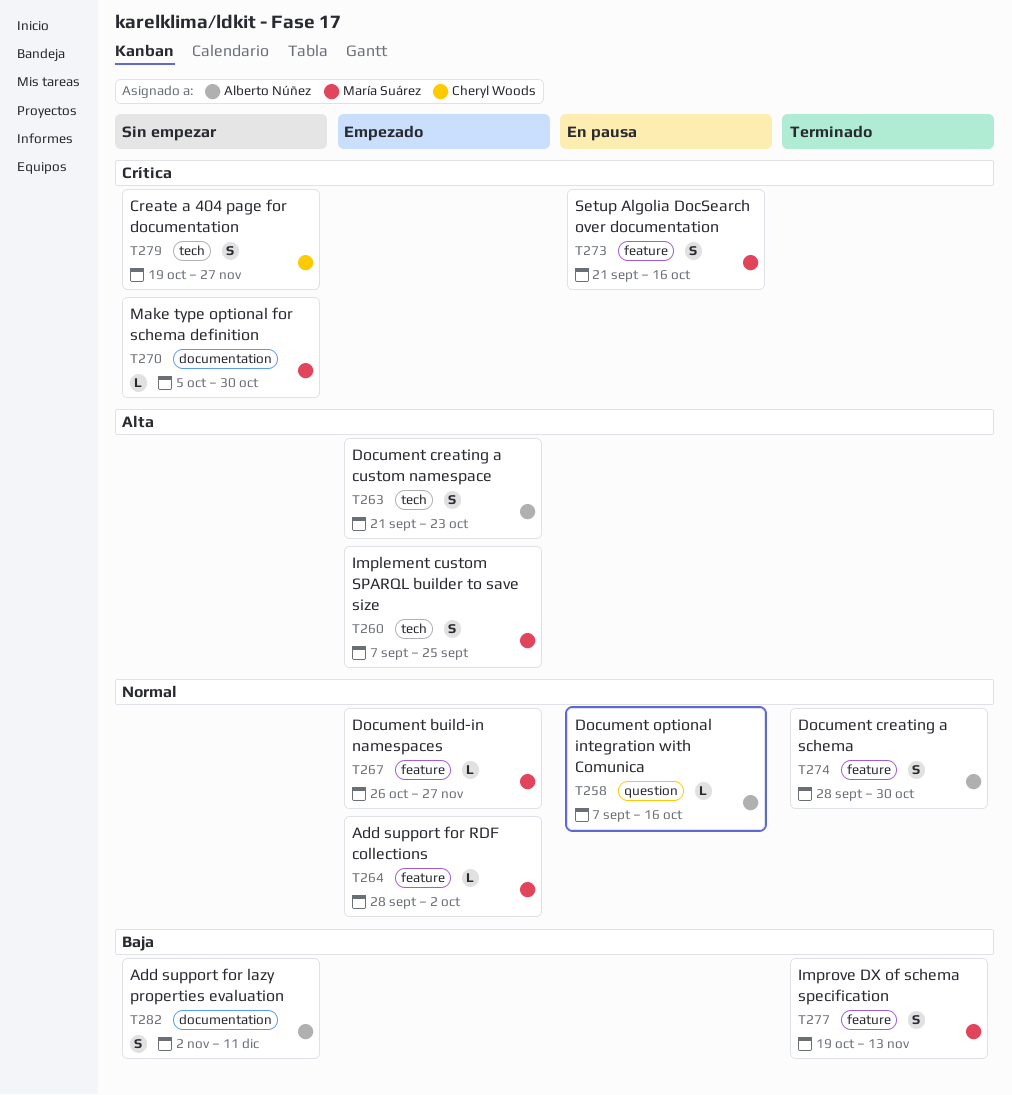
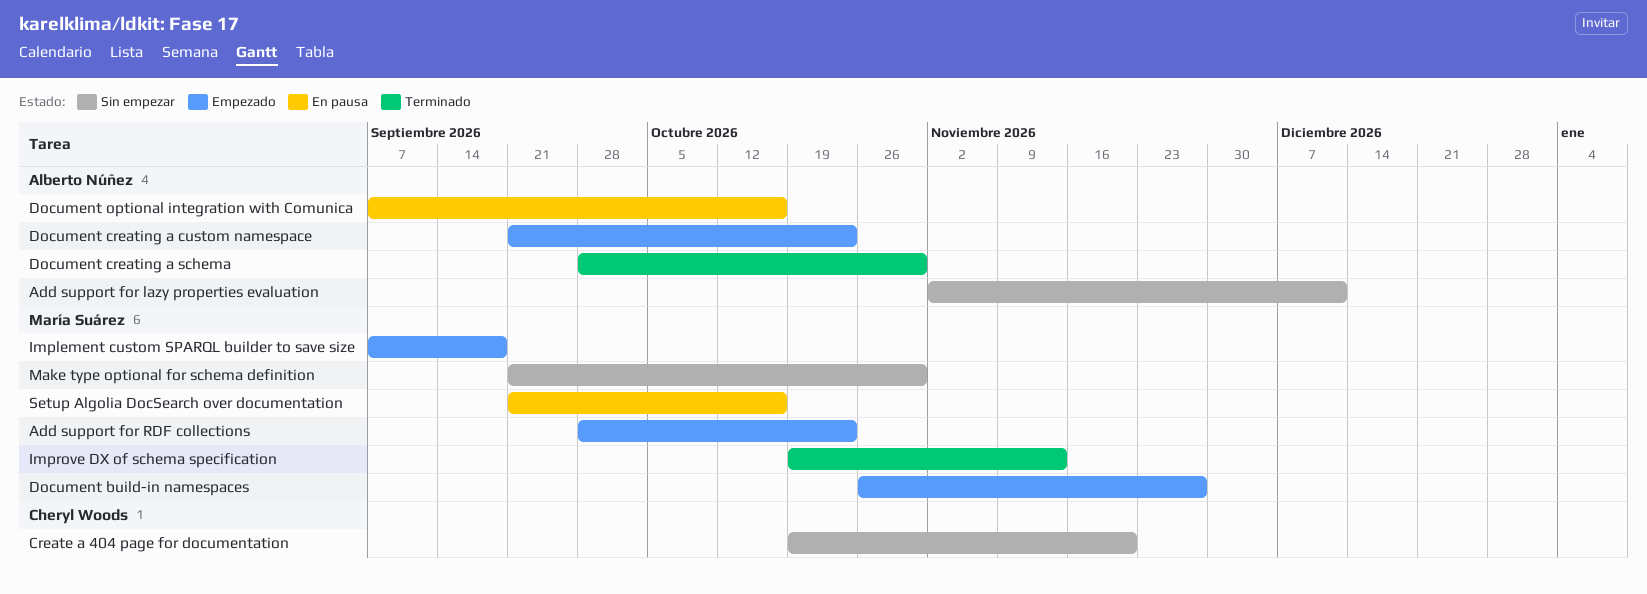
Add support for RDF collections, due: Oct 2 -> Oct 23
Create a 404 page for documentation, due: Nov 27 -> Nov 20
Implement custom SPARQL builder to save size, due: Sep 25 -> Sep 18
Make type optional for schema definition, start: Oct 5 -> Sep 21

